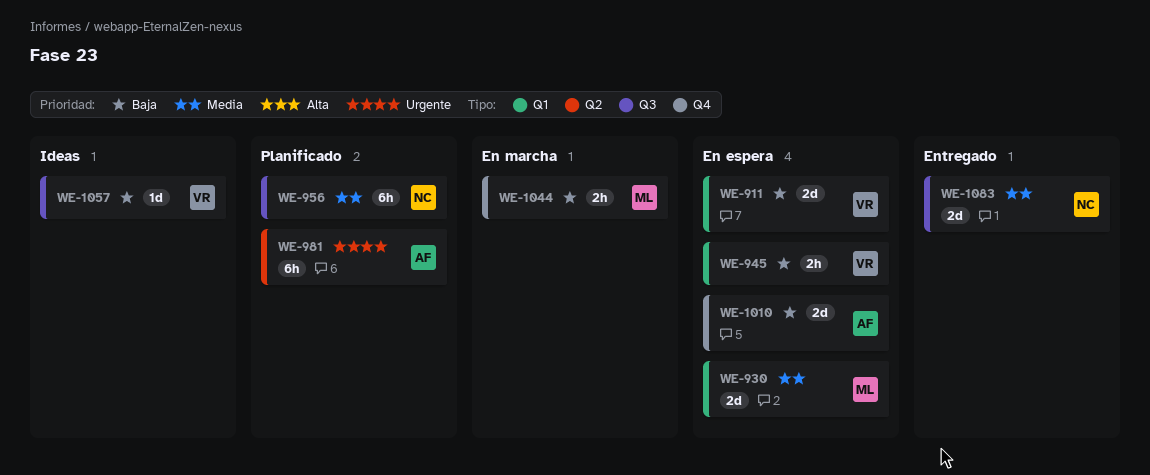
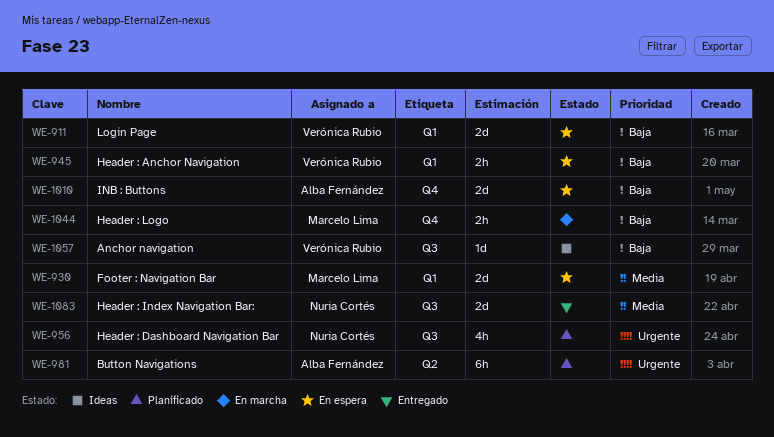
WE-956, priority: Media -> Urgente
WE-956, estimate: 6h -> 4h

